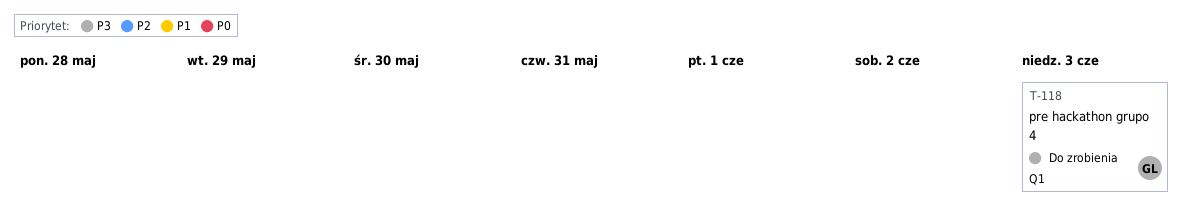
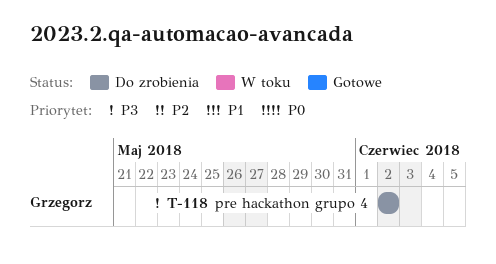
T-118, due: Jun 3 -> Jun 2

